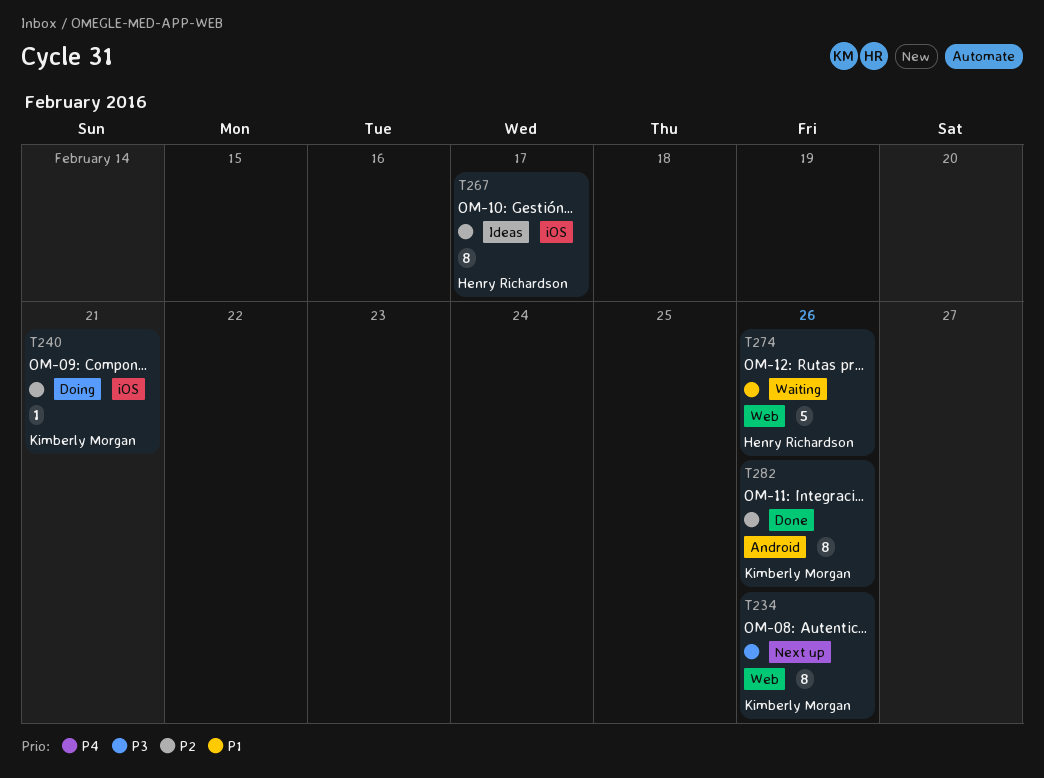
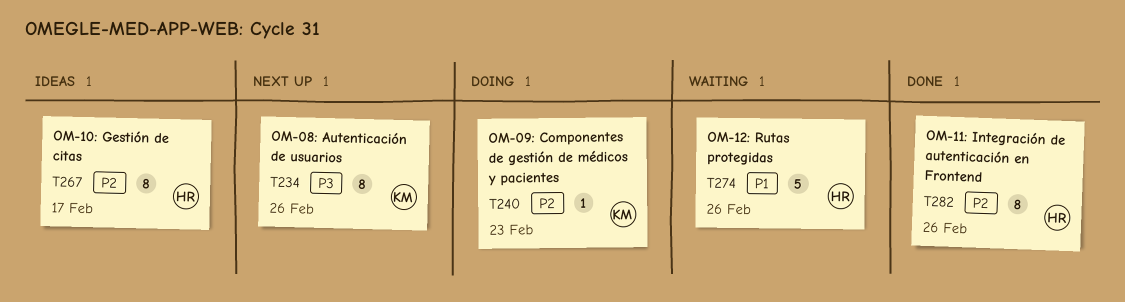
T240, due: Feb 21 -> Feb 23
T282, owner: Kimberly Morgan -> Henry Richardson

